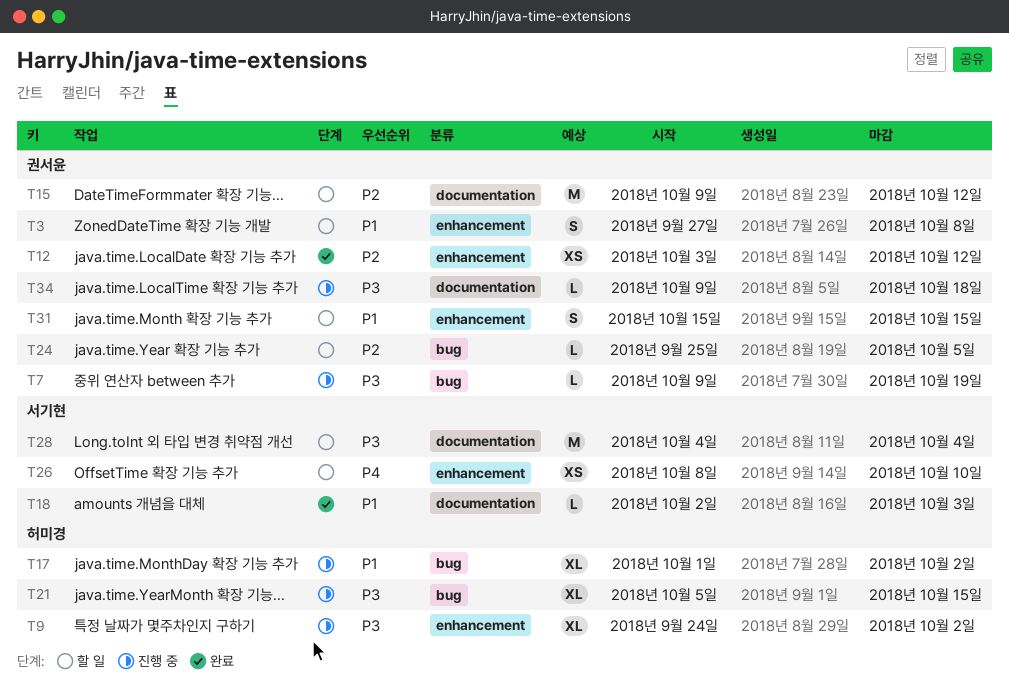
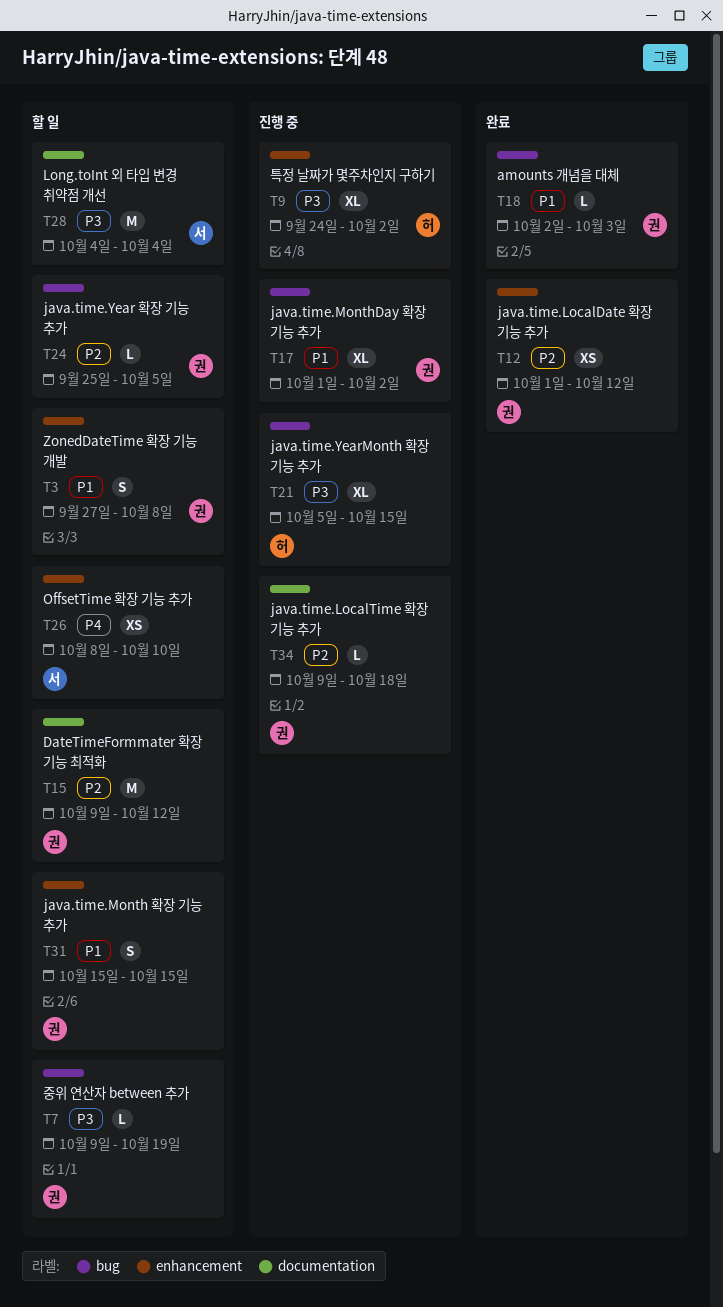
T7, status: 진행 중 -> 할 일
T12, start: Oct 3 -> Oct 1
T17, owner: 허미경 -> 권서윤
T18, owner: 서기현 -> 권서윤
T18, label: documentation -> bug
T34, priority: P3 -> P2

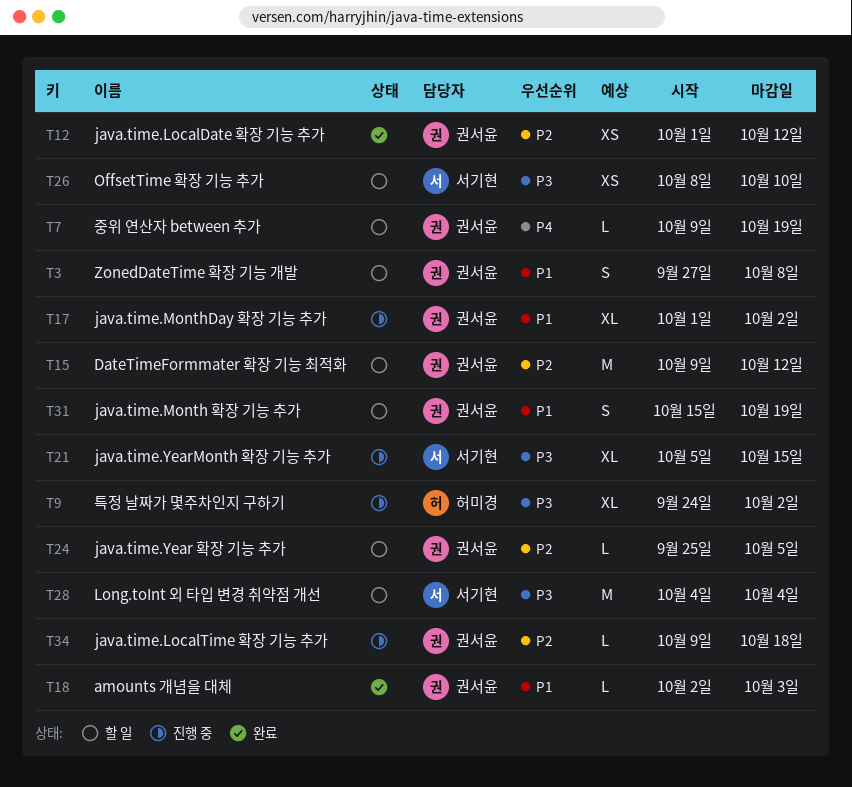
T7, priority: P3 -> P4
T21, owner: 허미경 -> 서기현
T26, priority: P4 -> P3
T31, due: Oct 15 -> Oct 19

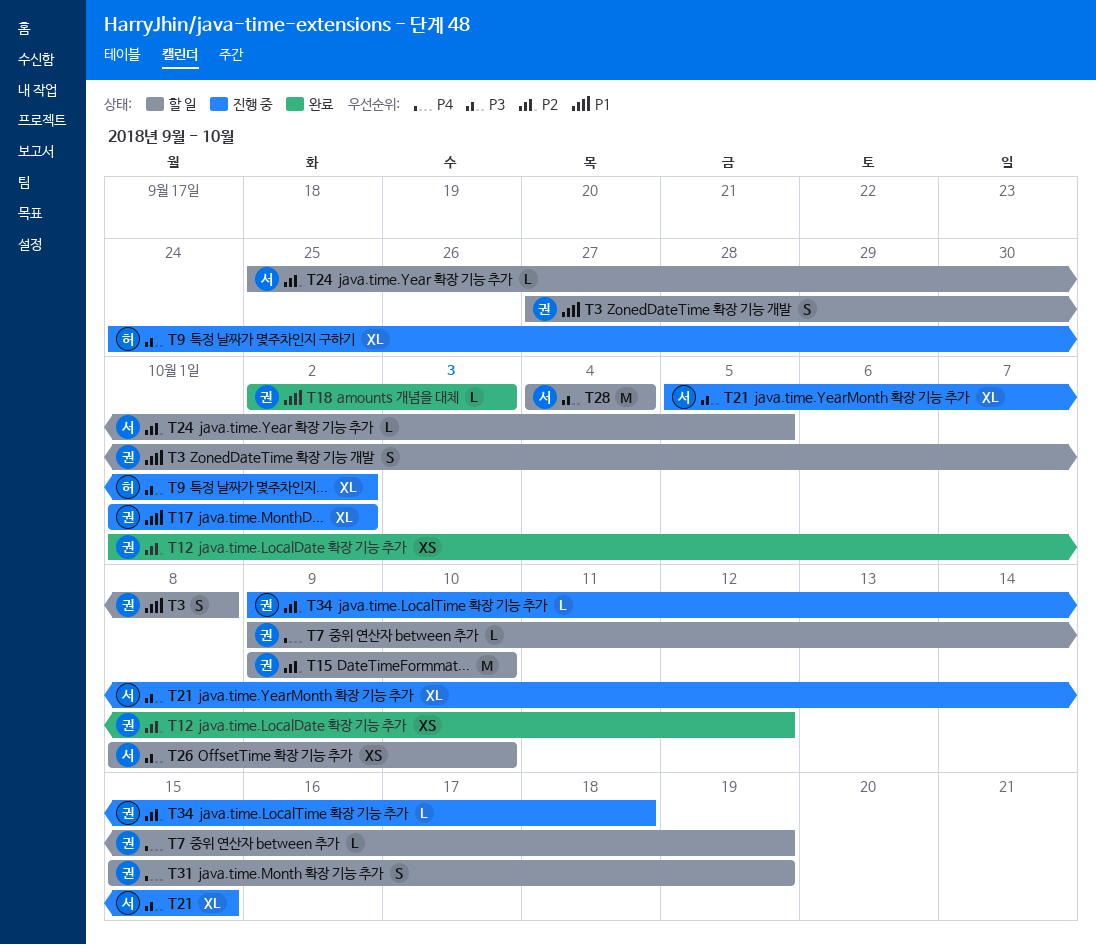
T15, due: Oct 12 -> Oct 10
T24, owner: 권서윤 -> 서기현
T31, priority: P1 -> P4

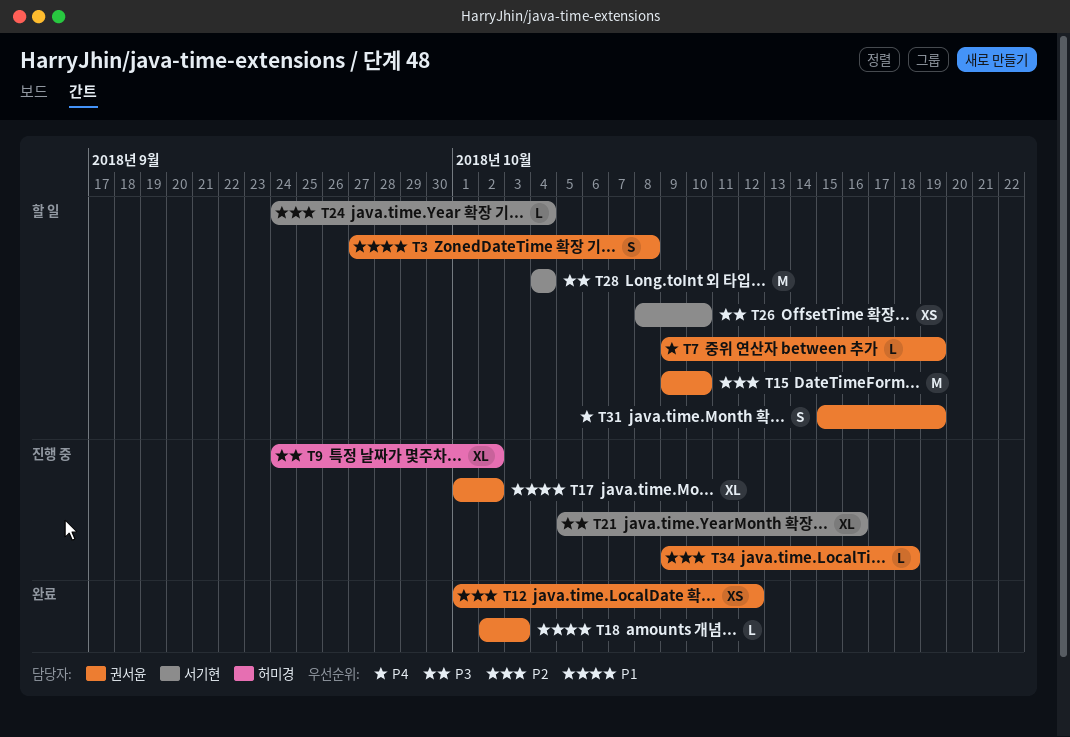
T21, due: Oct 15 -> Oct 16
T24, start: Sep 25 -> Sep 24
T24, due: Oct 5 -> Oct 4

